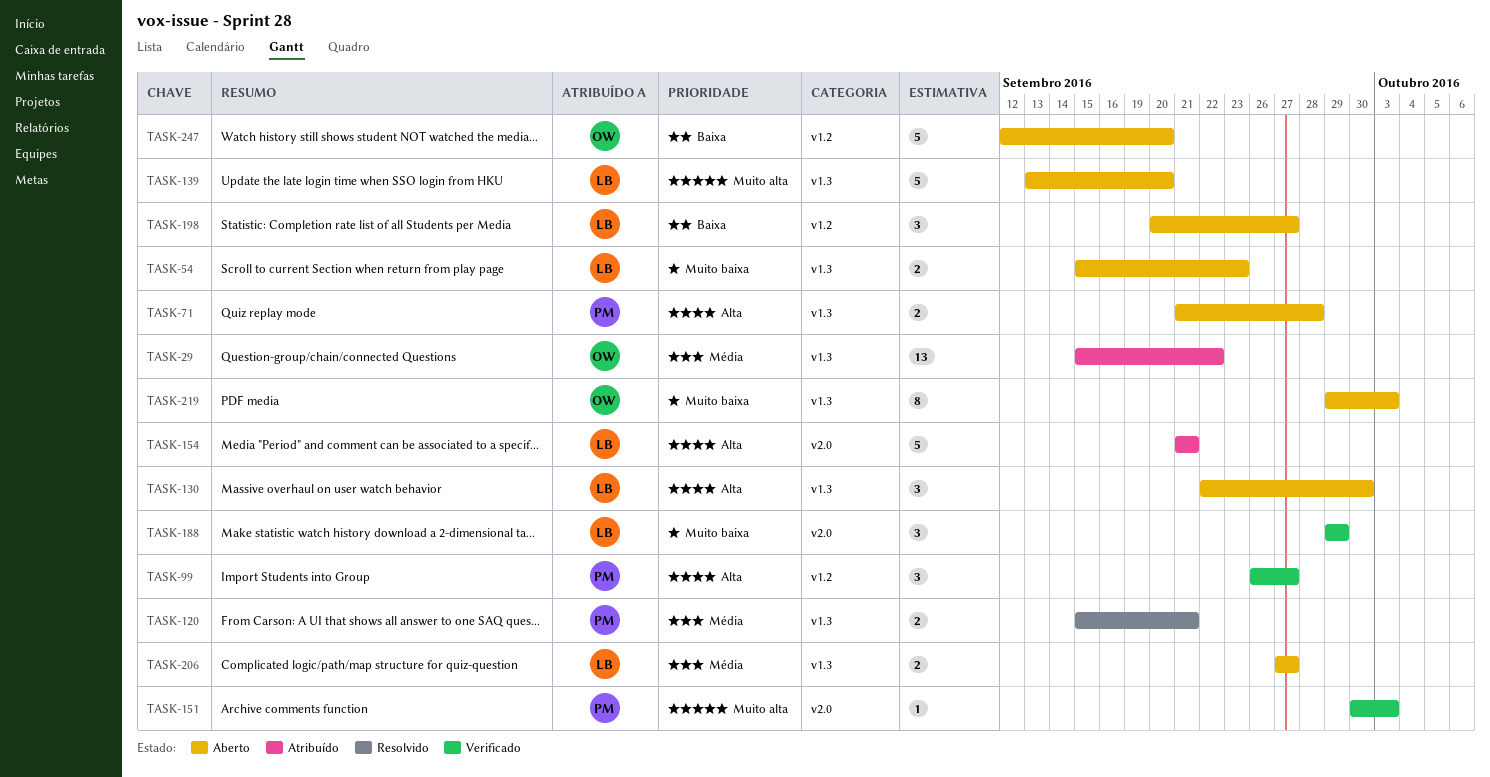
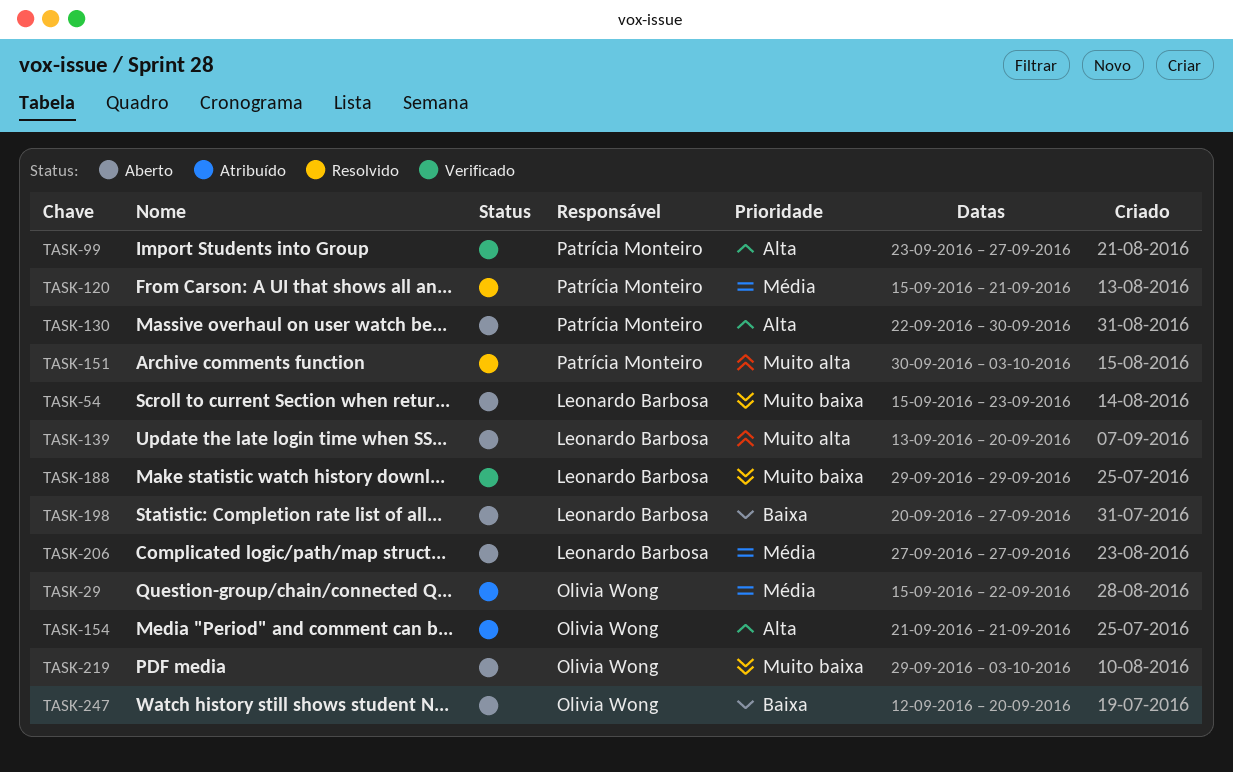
TASK-71: present -> none
TASK-99, start: Sep 26 -> Sep 23
TASK-130, owner: Leonardo Barbosa -> Patrícia Monteiro
TASK-151, status: Verificado -> Resolvido
TASK-154, owner: Leonardo Barbosa -> Olivia Wong

